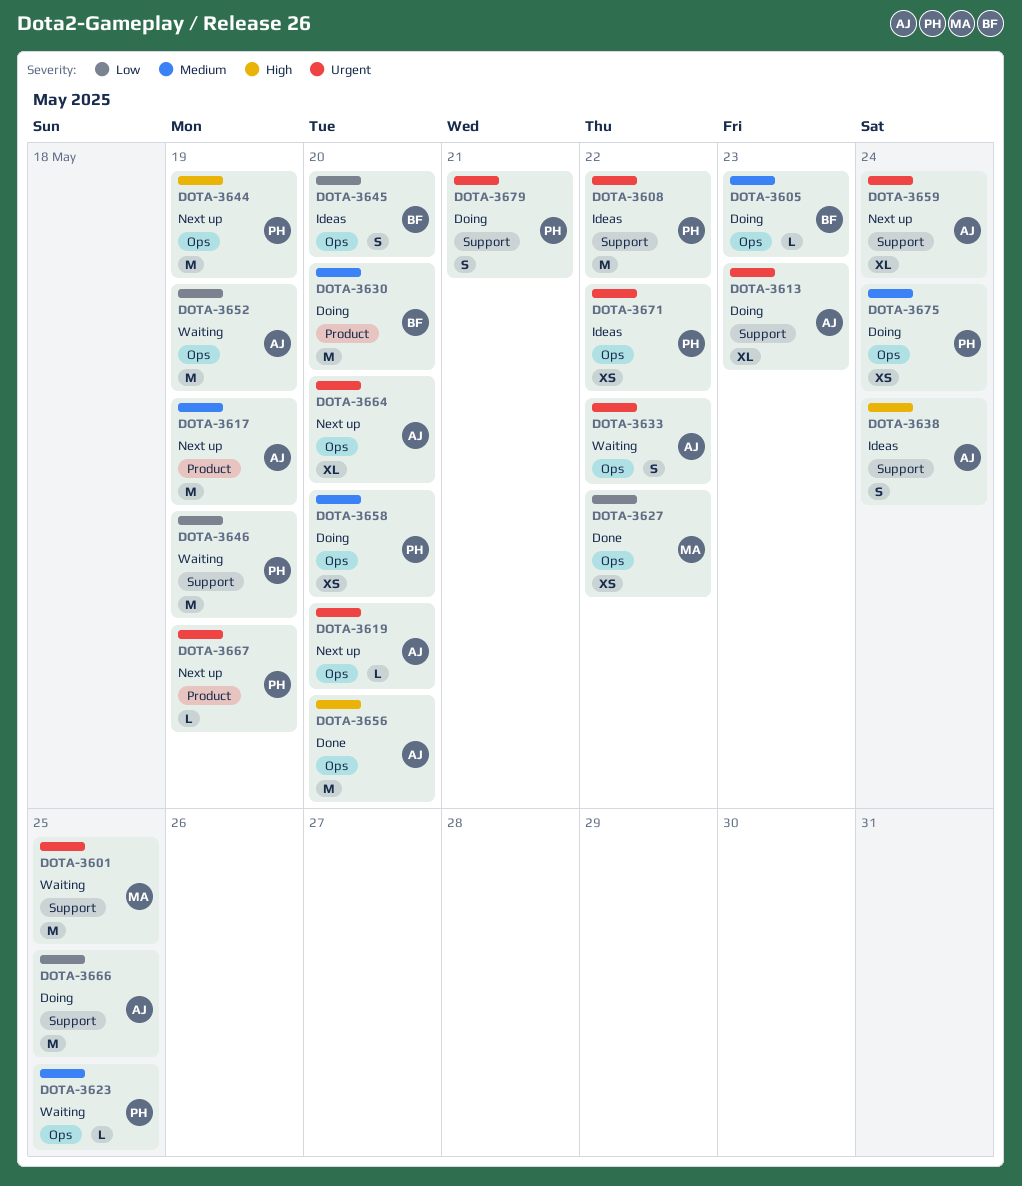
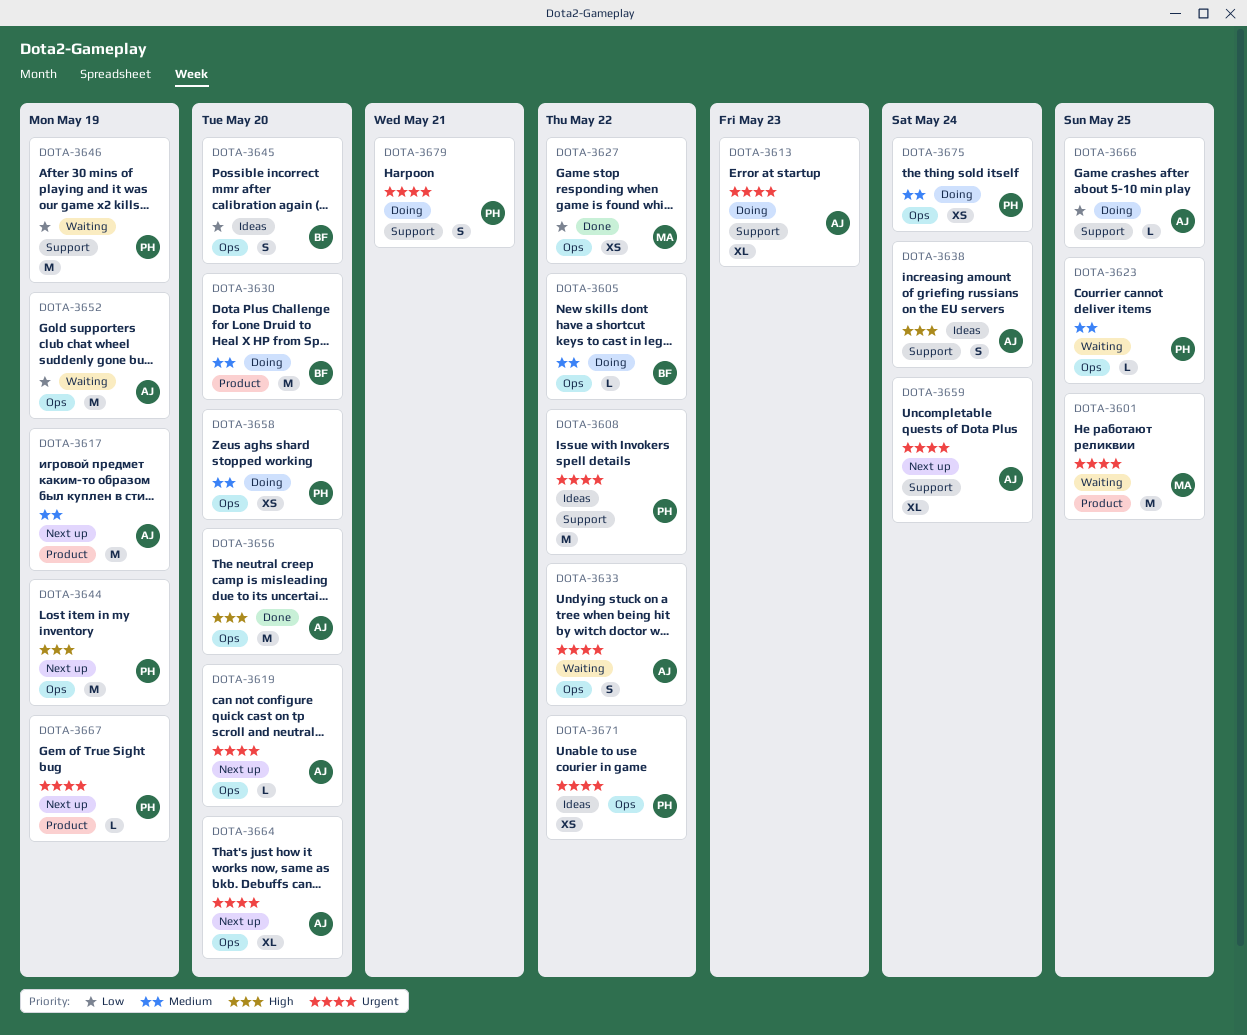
DOTA-3601, label: Support -> Product
DOTA-3605, due: May 23 -> May 22
DOTA-3666, estimate: M -> L

